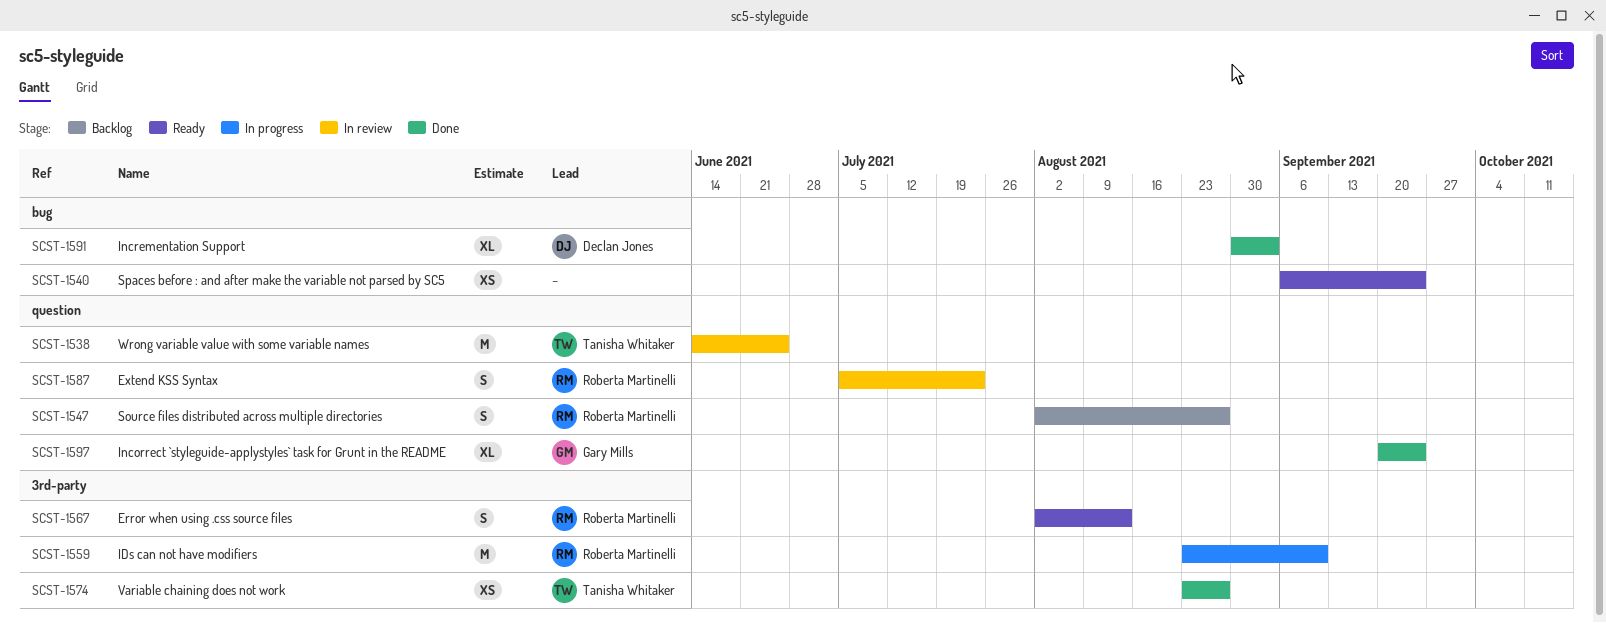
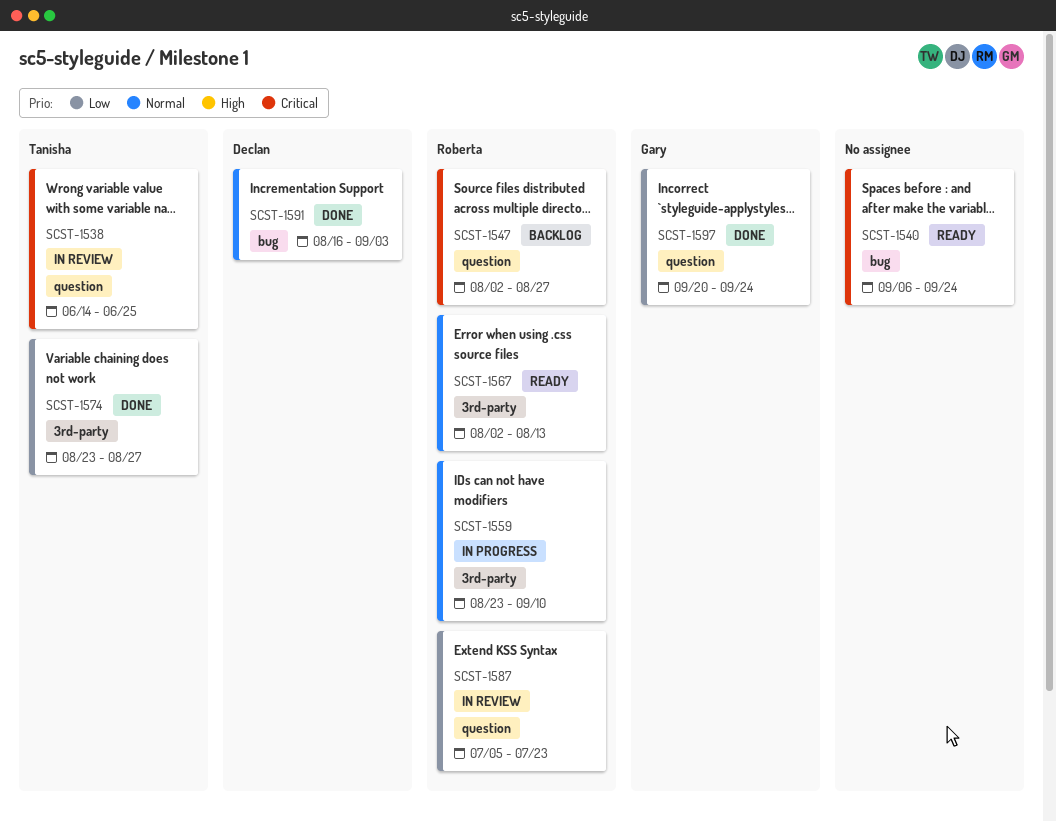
SCST-1591, start: Aug 30 -> Aug 16

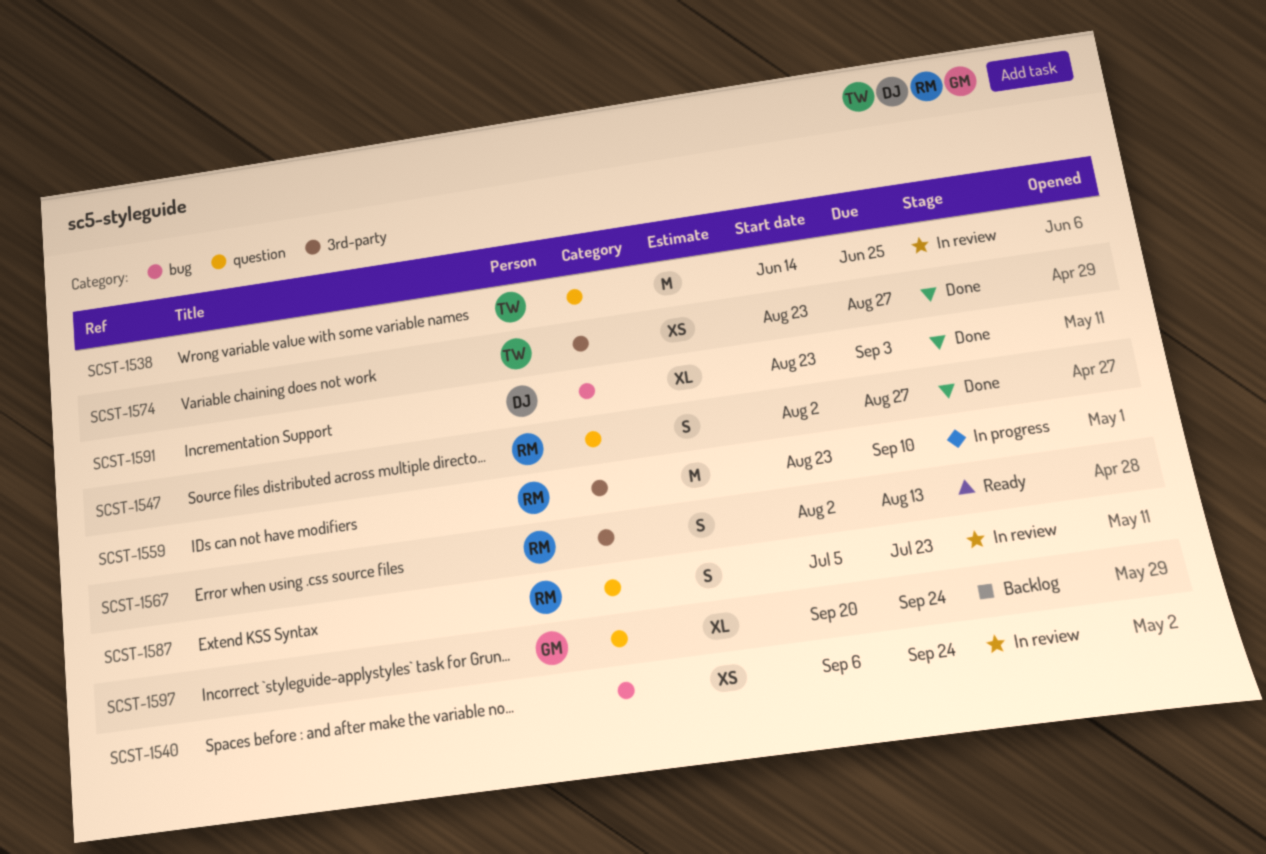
SCST-1540, status: Ready -> In review
SCST-1547, status: Backlog -> Done
SCST-1591, start: Aug 16 -> Aug 23
SCST-1597, status: Done -> Backlog

